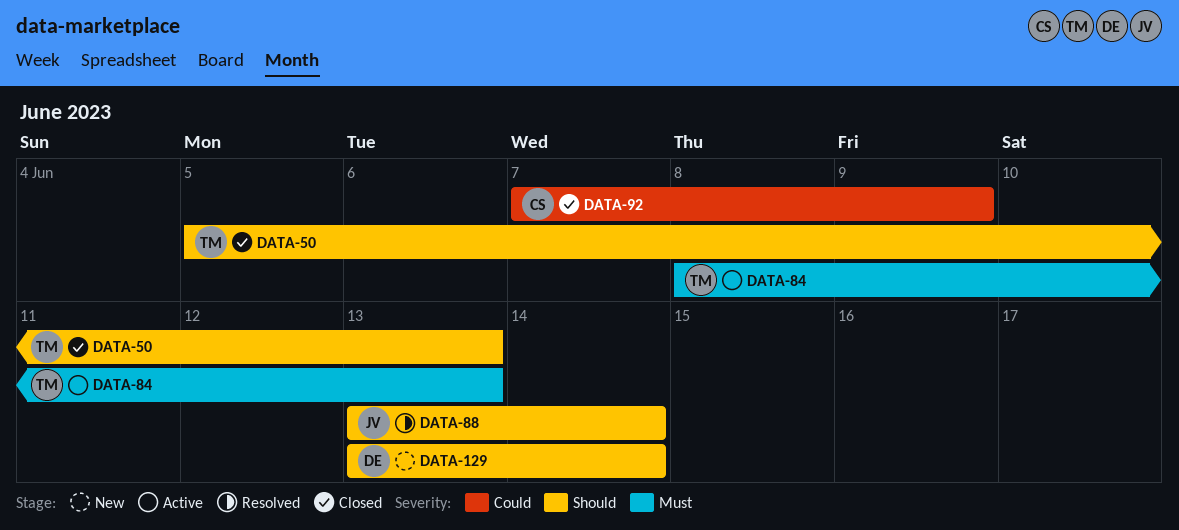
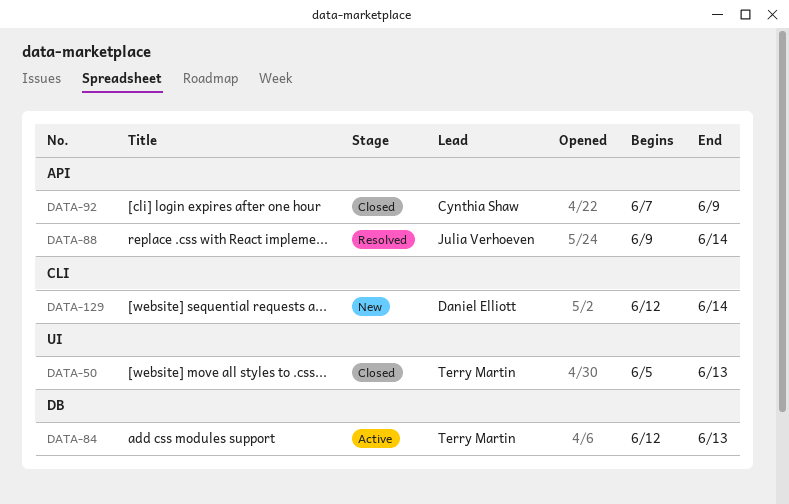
DATA-84, start: Jun 8 -> Jun 12
DATA-88, start: Jun 13 -> Jun 9
DATA-129, start: Jun 13 -> Jun 12

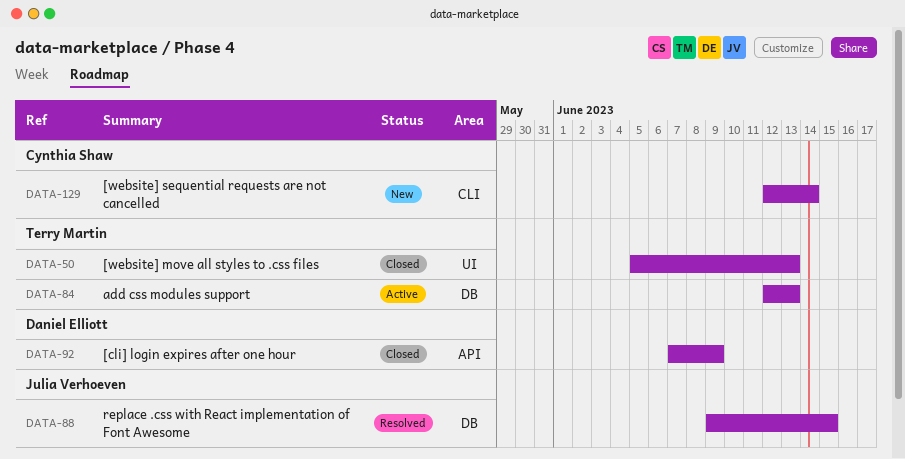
DATA-88, label: API -> DB
DATA-88, due: Jun 14 -> Jun 15
DATA-92, owner: Cynthia Shaw -> Daniel Elliott
DATA-129, owner: Daniel Elliott -> Cynthia Shaw

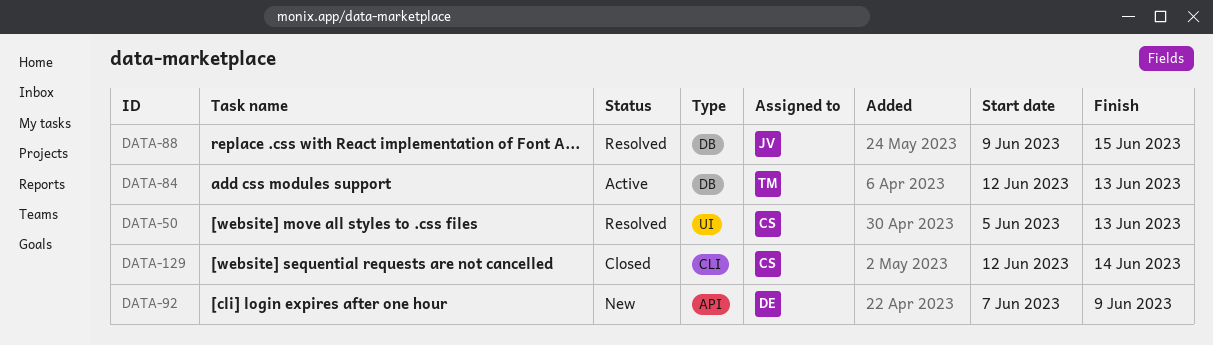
DATA-50, status: Closed -> Resolved
DATA-50, owner: Terry Martin -> Cynthia Shaw
DATA-92, status: Closed -> New
DATA-129, status: New -> Closed

